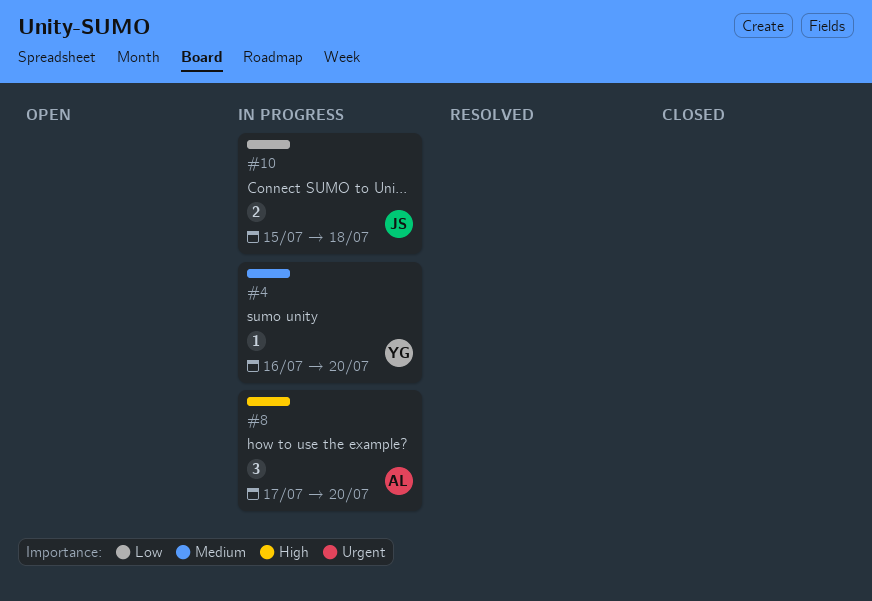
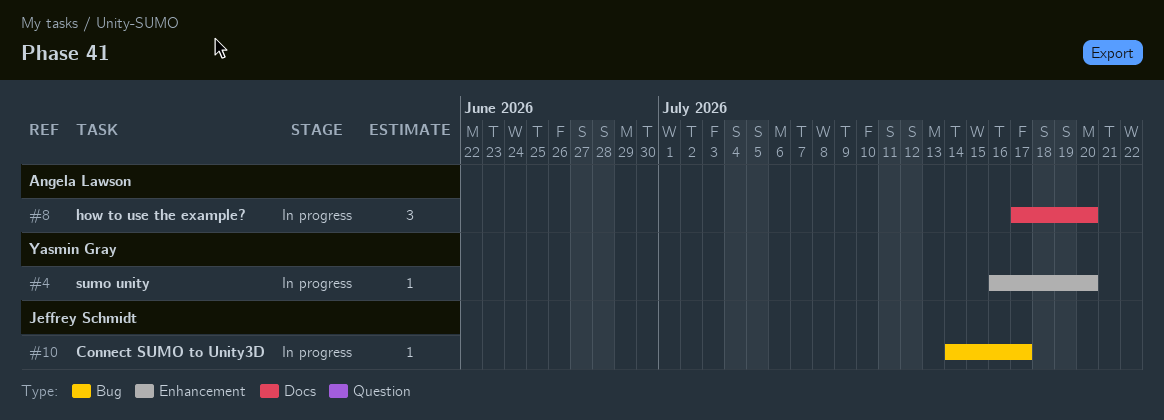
#10, estimate: 2 -> 1
#10, start: Jul 15 -> Jul 14
#10, due: Jul 18 -> Jul 17

